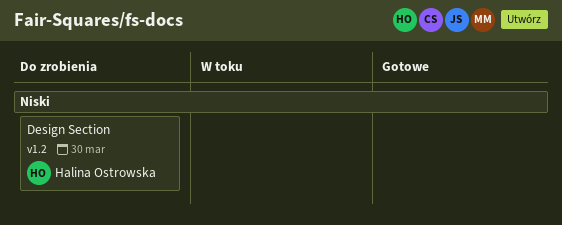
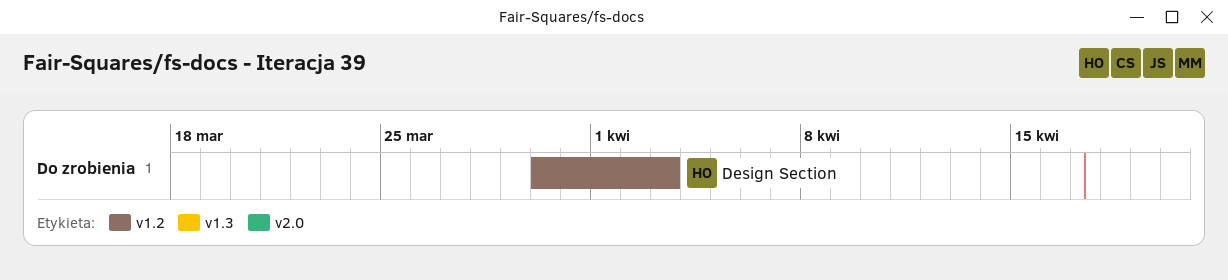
Design Section, due: Mar 30 -> Apr 3

